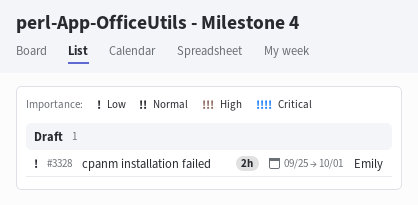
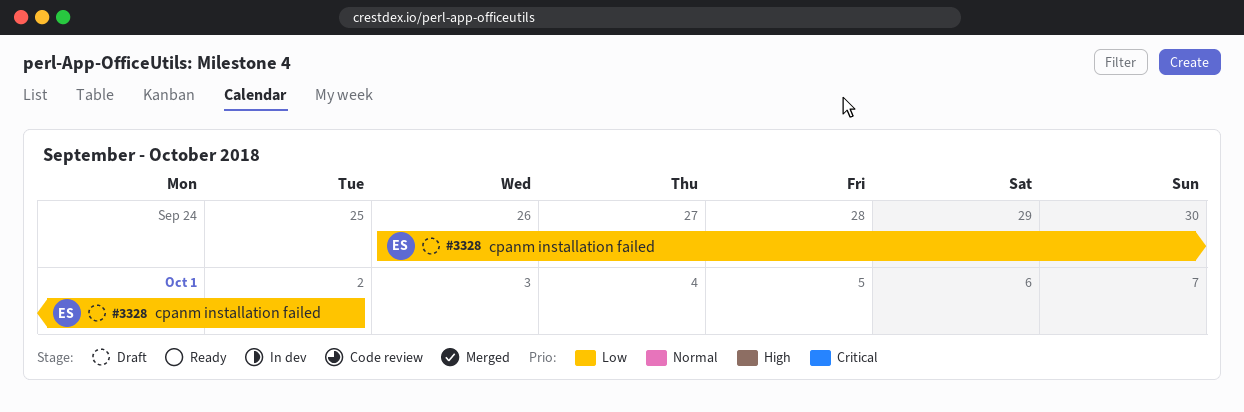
#3328, start: Sep 25 -> Sep 26
#3328, due: Oct 1 -> Oct 2

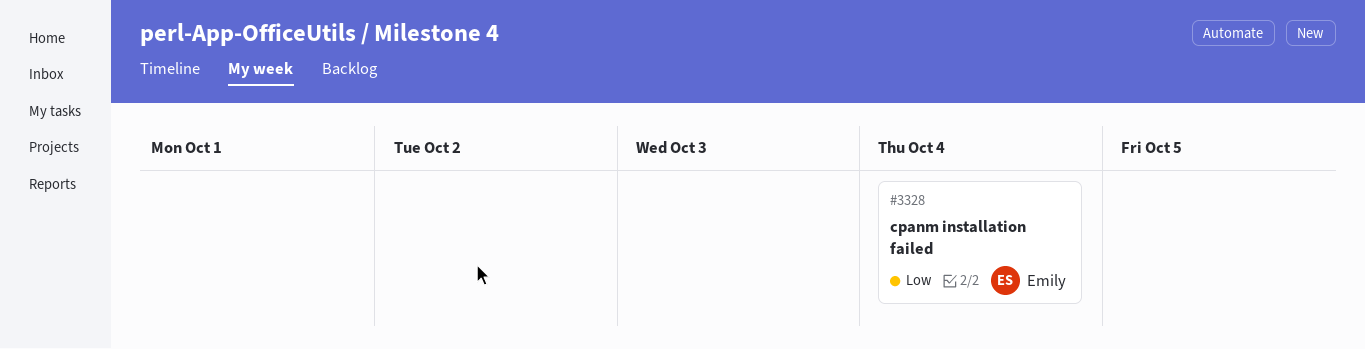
#3328, due: Oct 2 -> Oct 4

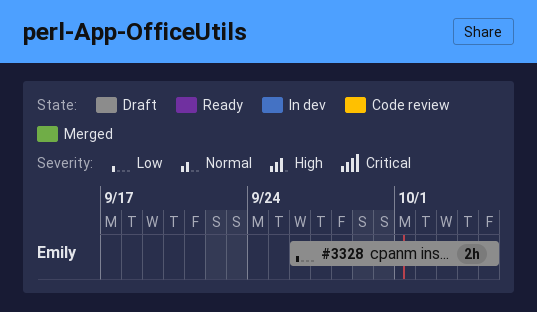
#3328, due: Oct 4 -> Oct 5

